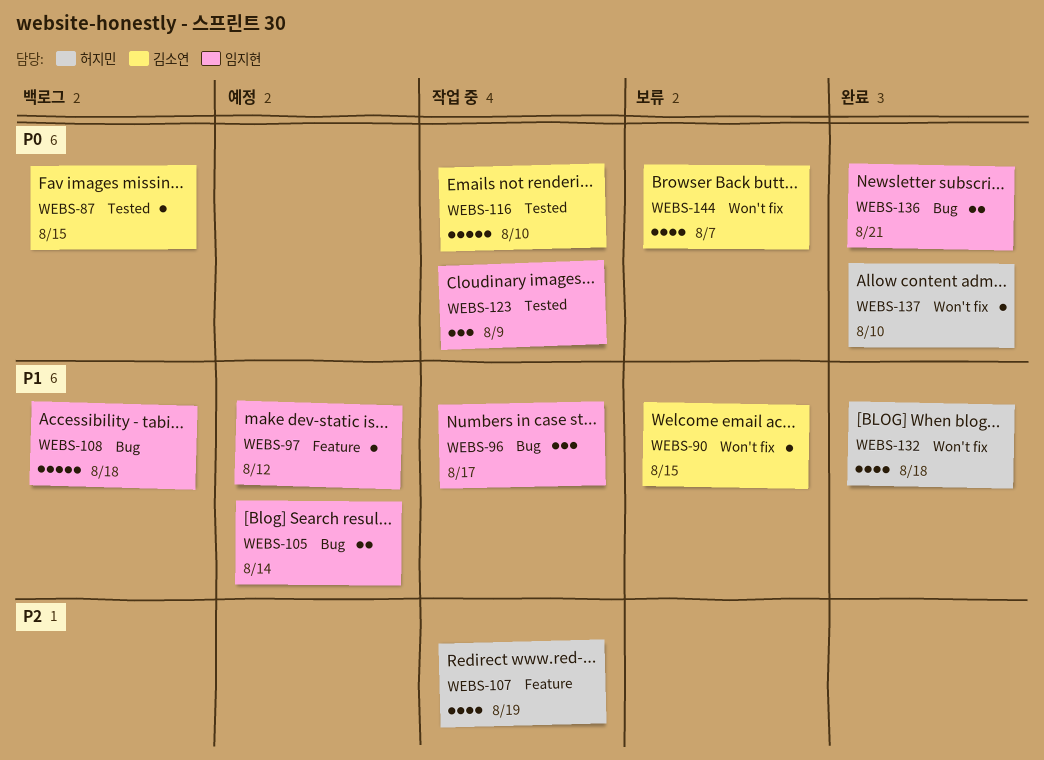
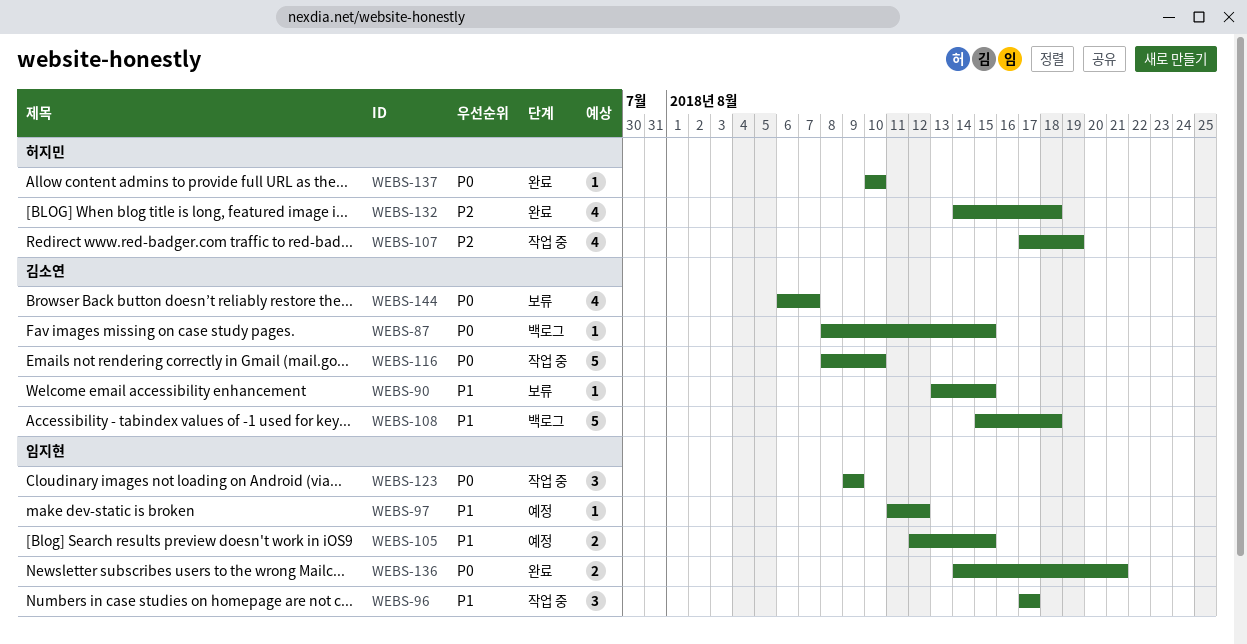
WEBS-105, due: Aug 14 -> Aug 15
WEBS-108, owner: 임지현 -> 김소연
WEBS-132, priority: P1 -> P2

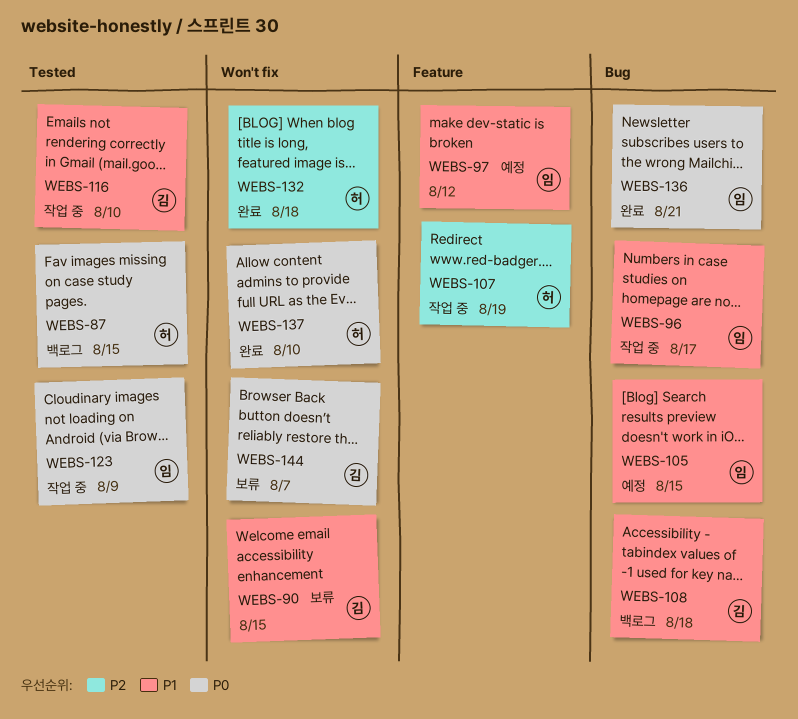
WEBS-87, owner: 김소연 -> 허지민
WEBS-116, priority: P0 -> P1

